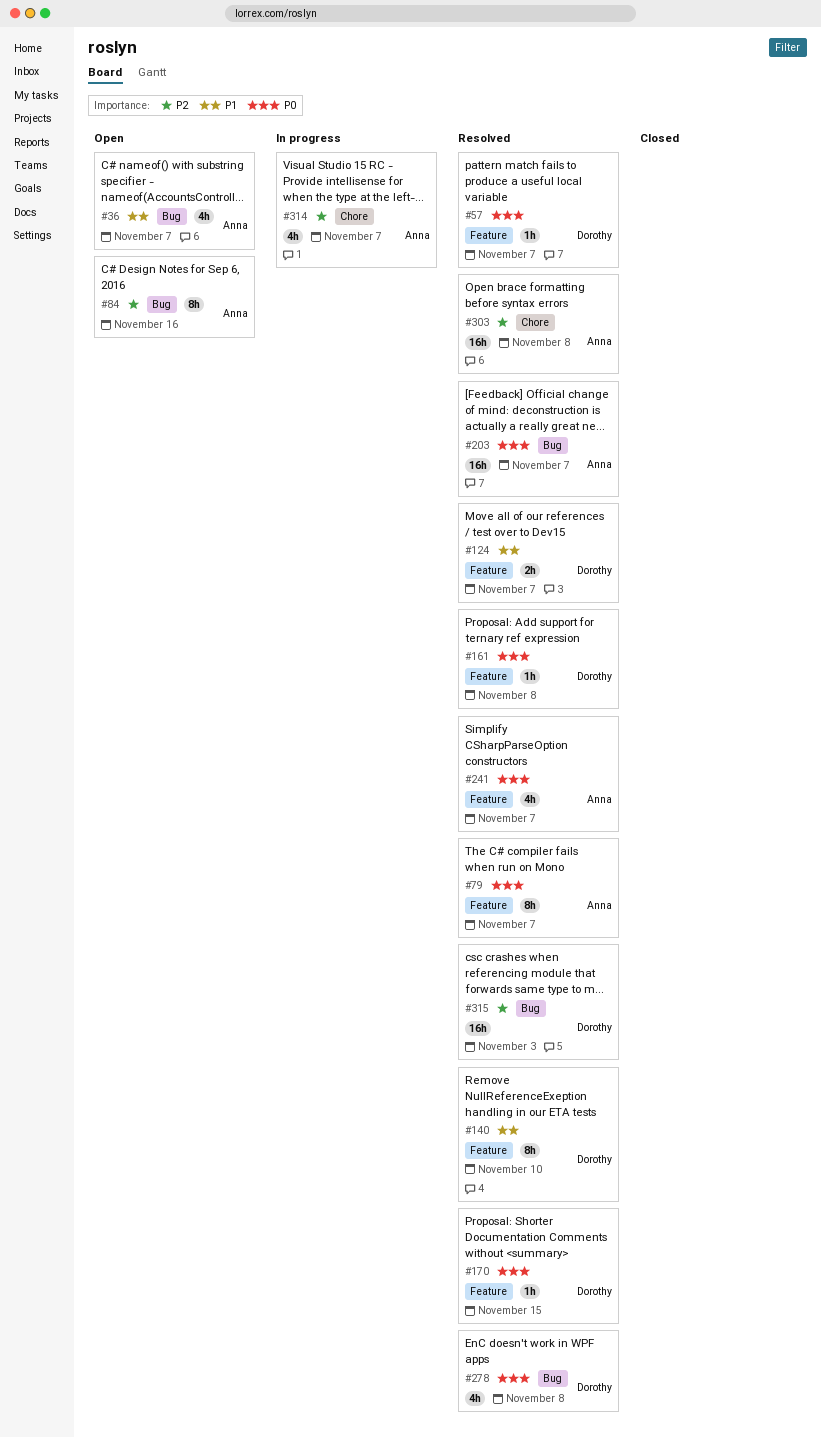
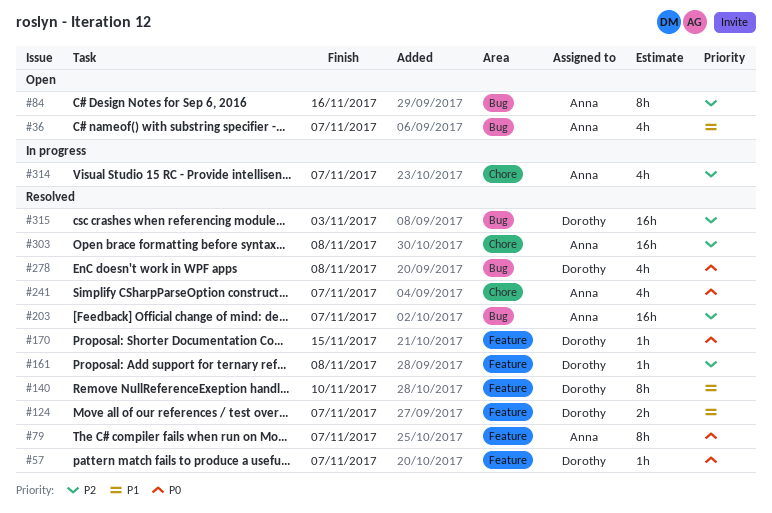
#161, priority: P0 -> P2
#203, priority: P0 -> P2
#241, label: Feature -> Chore

